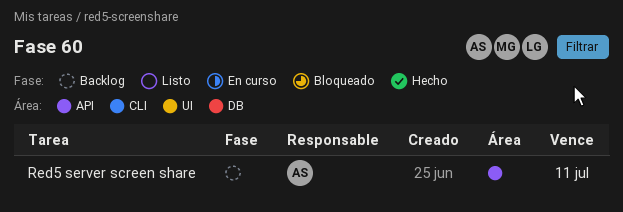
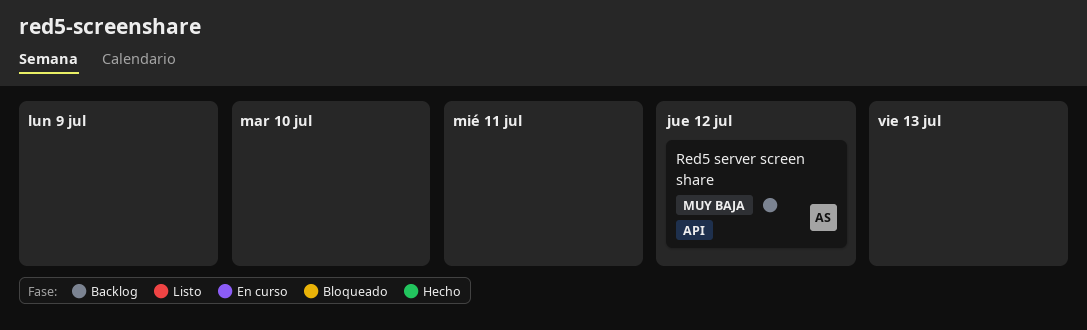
Red5 server screen share, due: Jul 11 -> Jul 12

